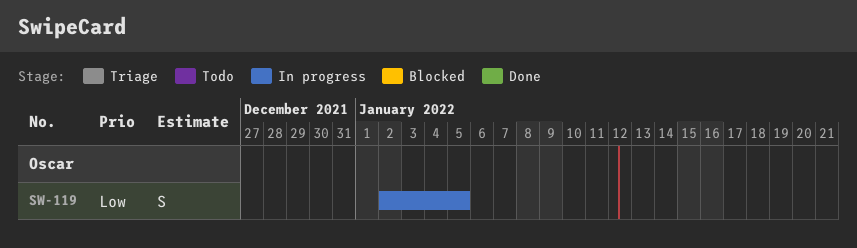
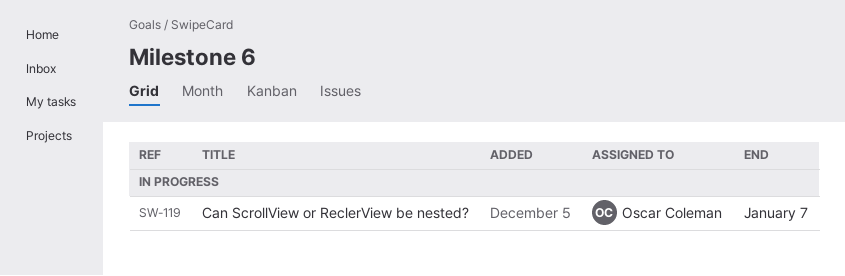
SW-119, due: Jan 5 -> Jan 7

